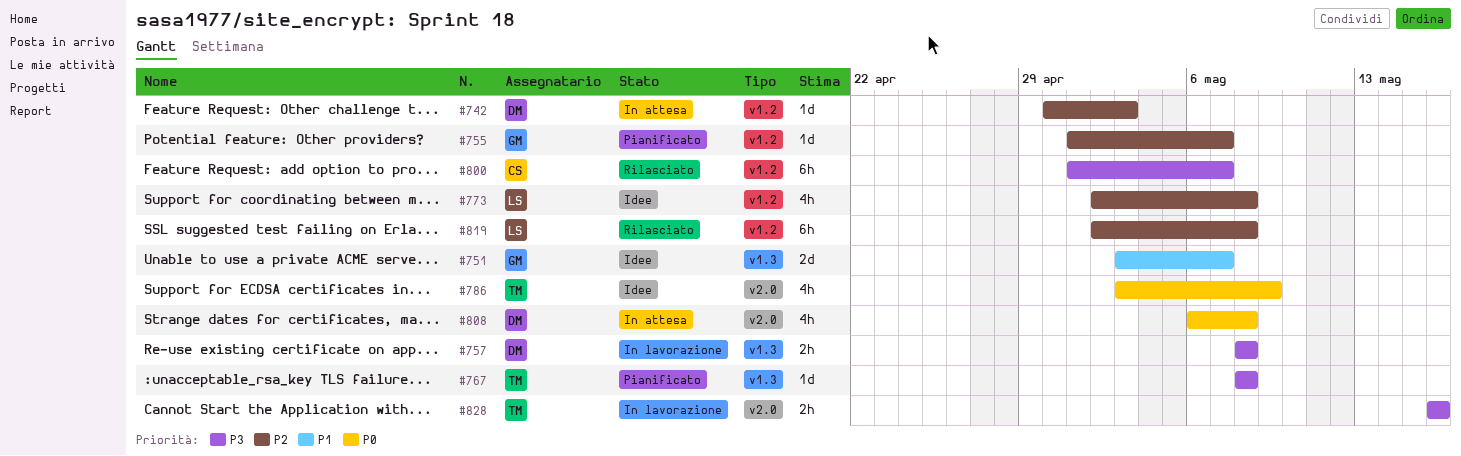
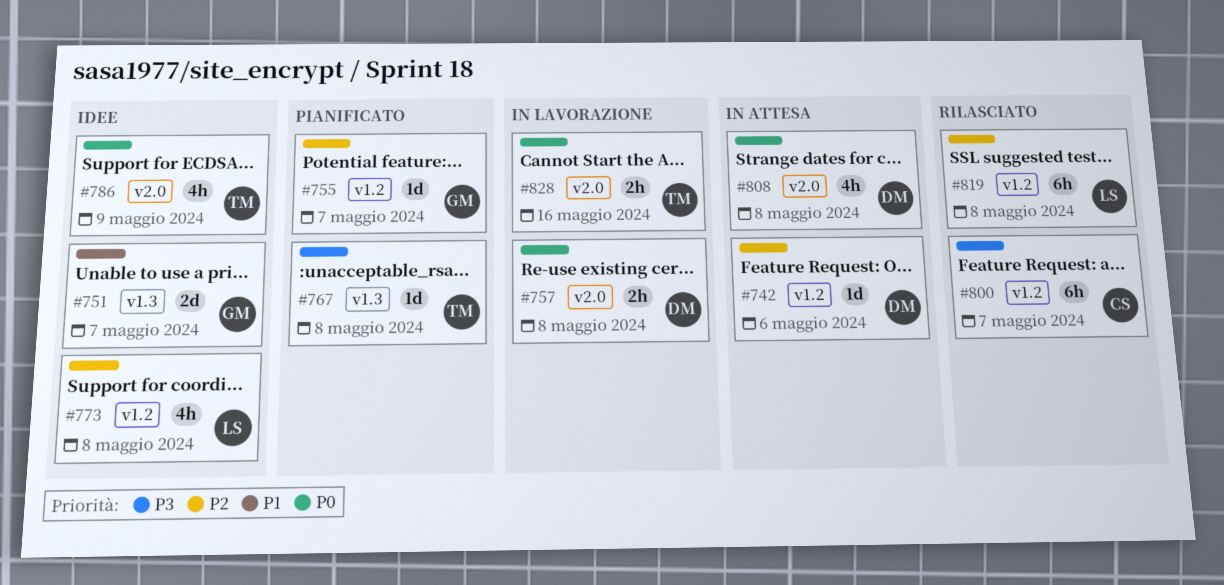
#742, due: May 3 -> May 6
#757, priority: P3 -> P0
#757, label: v1.3 -> v2.0
#828, priority: P3 -> P0

